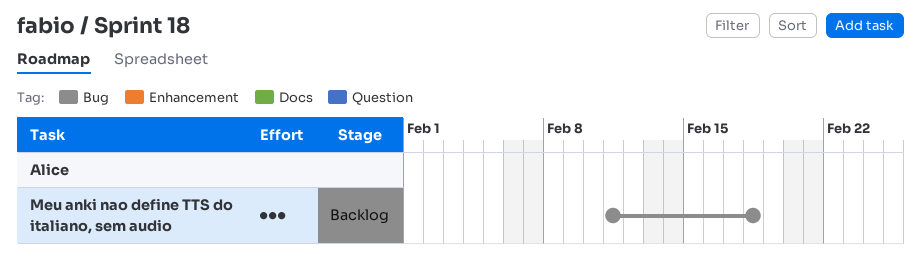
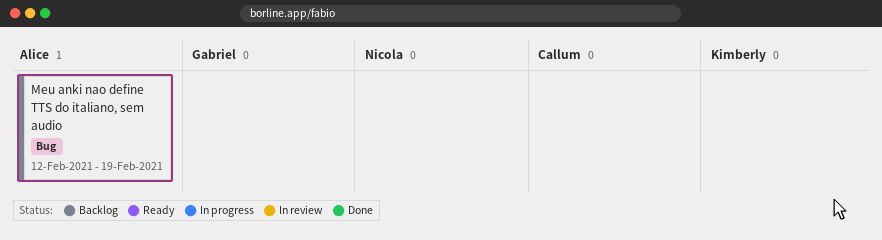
Meu anki nao define TTS do italiano, sem audio, start: Feb 11 -> Feb 12
Meu anki nao define TTS do italiano, sem audio, due: Feb 18 -> Feb 19

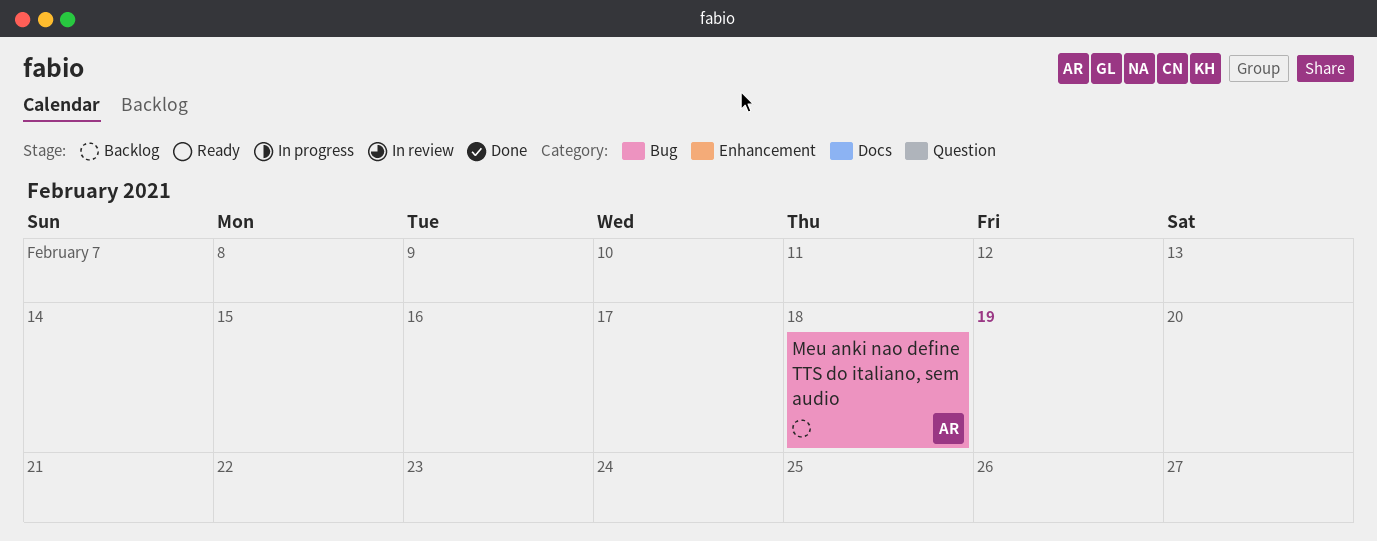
Meu anki nao define TTS do italiano, sem audio, due: Feb 19 -> Feb 18

